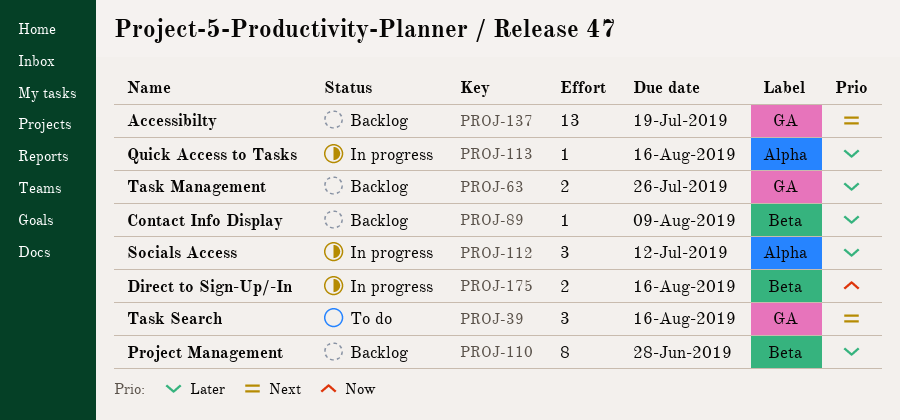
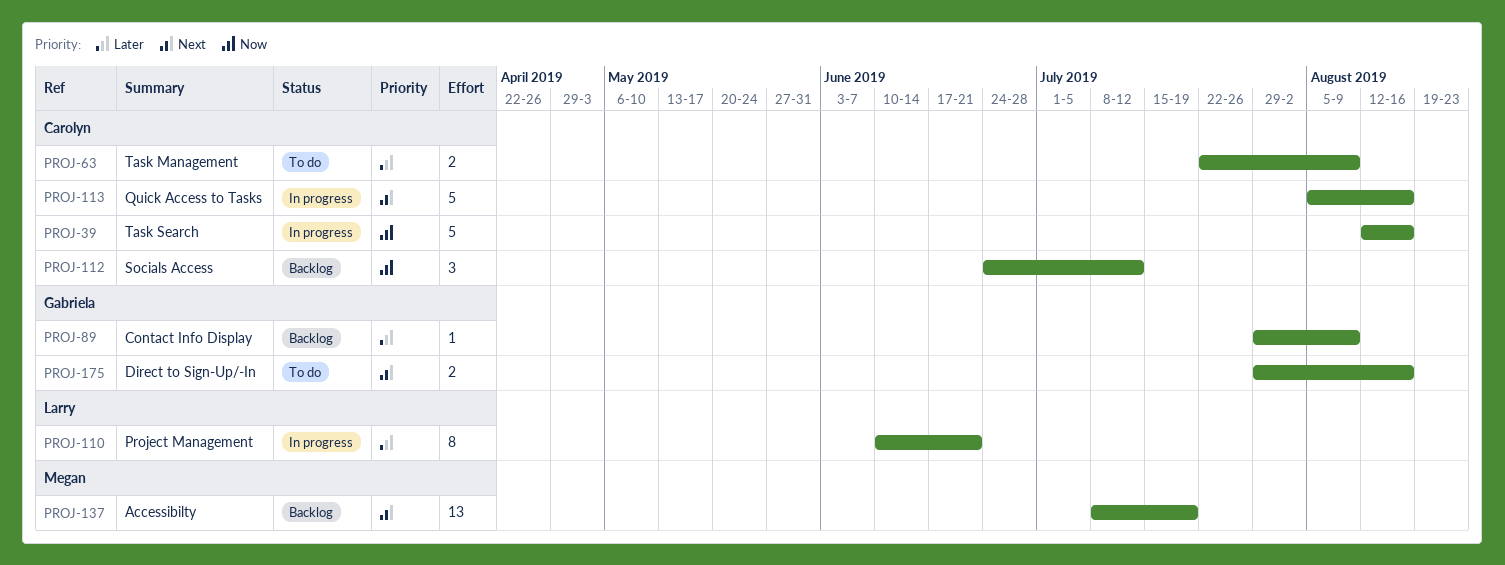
PROJ-39, status: To do -> In progress
PROJ-39, priority: Next -> Now
PROJ-39, estimate: 3 -> 5
PROJ-63, status: Backlog -> To do
PROJ-63, due: Jul 26 -> Aug 9
PROJ-110, status: Backlog -> In progress
PROJ-110, due: Jun 28 -> Jun 21
PROJ-112, status: In progress -> Backlog
PROJ-112, priority: Later -> Now
PROJ-113, priority: Later -> Next
PROJ-113, estimate: 1 -> 5
PROJ-175, status: In progress -> To do
PROJ-175, priority: Now -> Next

